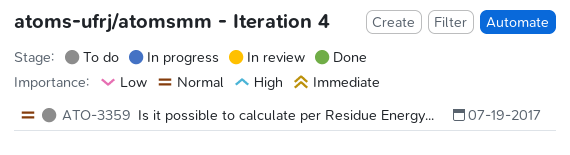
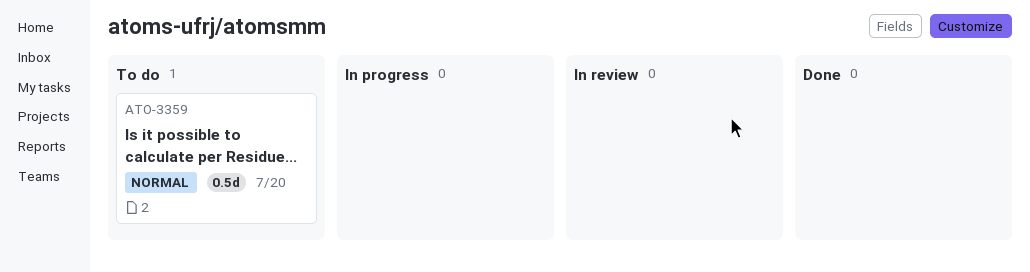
ATO-3359, due: Jul 19 -> Jul 20

